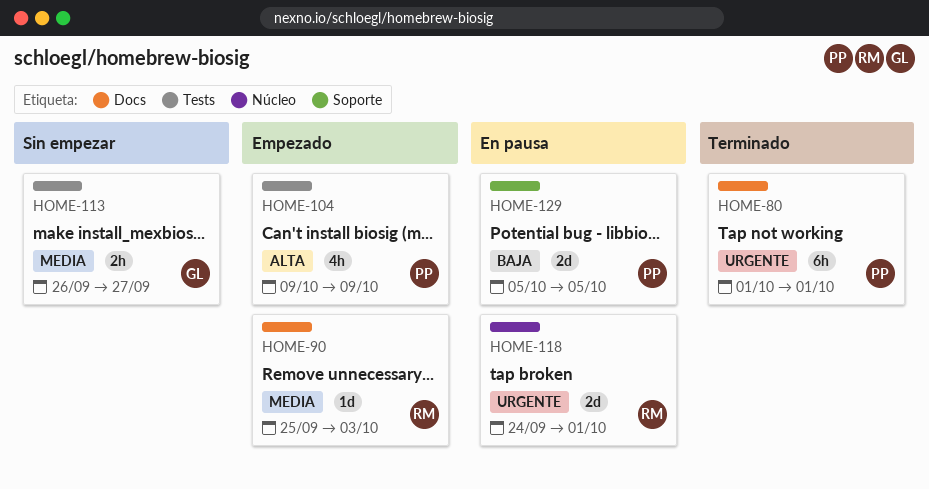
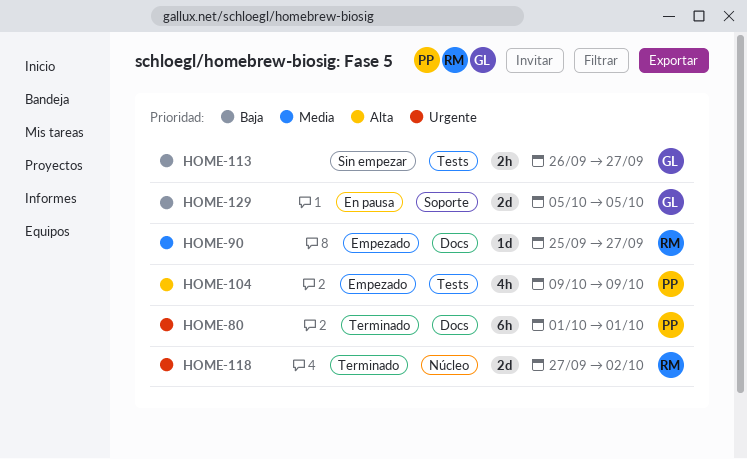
HOME-90, due: Oct 3 -> Sep 27
HOME-113, priority: Media -> Baja
HOME-118, status: En pausa -> Terminado
HOME-118, start: Sep 24 -> Sep 27
HOME-118, due: Oct 1 -> Oct 2
HOME-129, owner: PP -> GL

